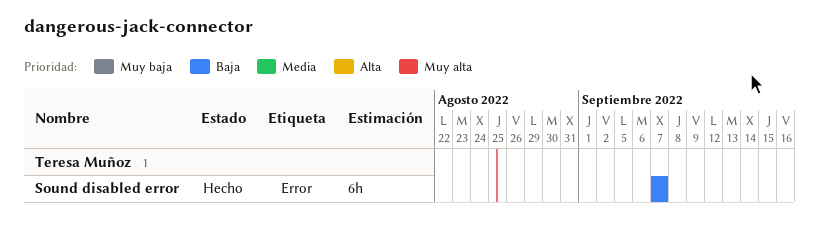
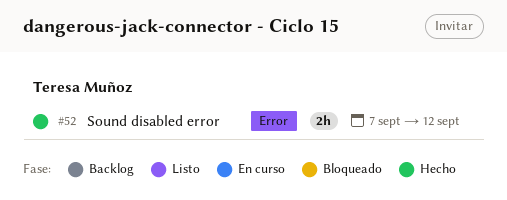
Sound disabled error, estimate: 6h -> 2h
Sound disabled error, due: Sep 7 -> Sep 12

